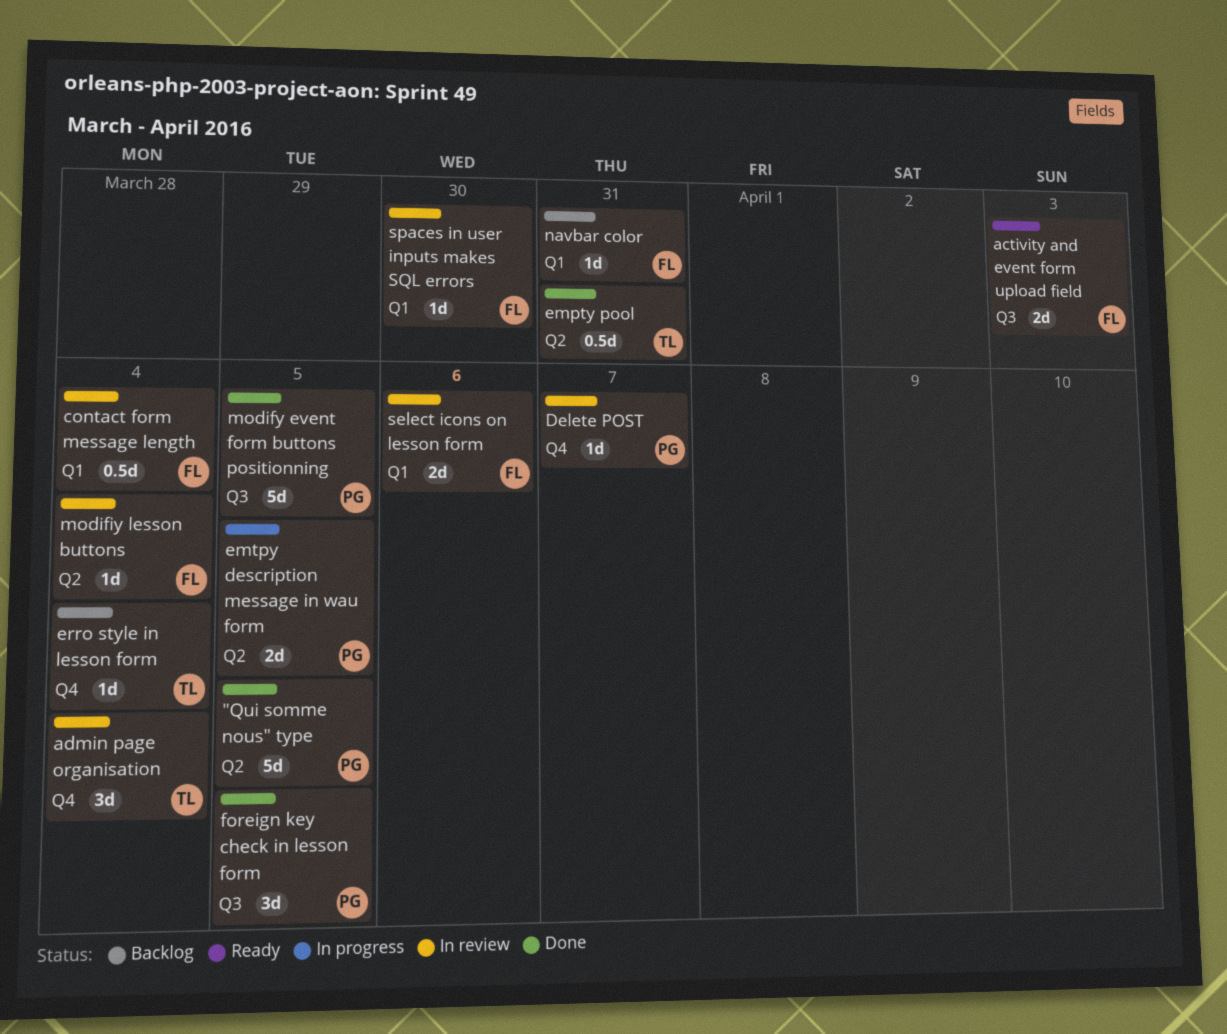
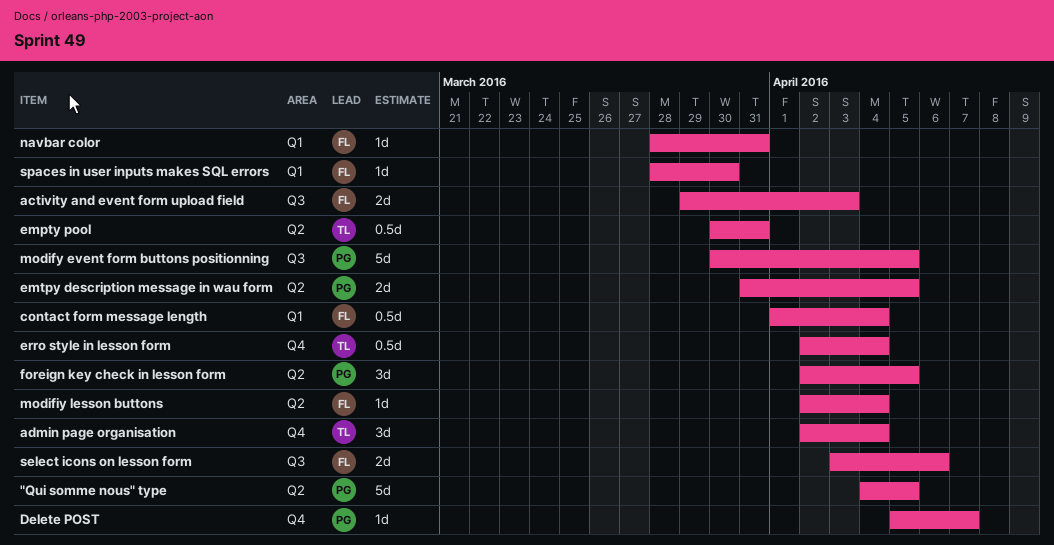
erro style in lesson form, estimate: 1d -> 0.5d
foreign key check in lesson form, label: Q3 -> Q2
select icons on lesson form, label: Q1 -> Q3

